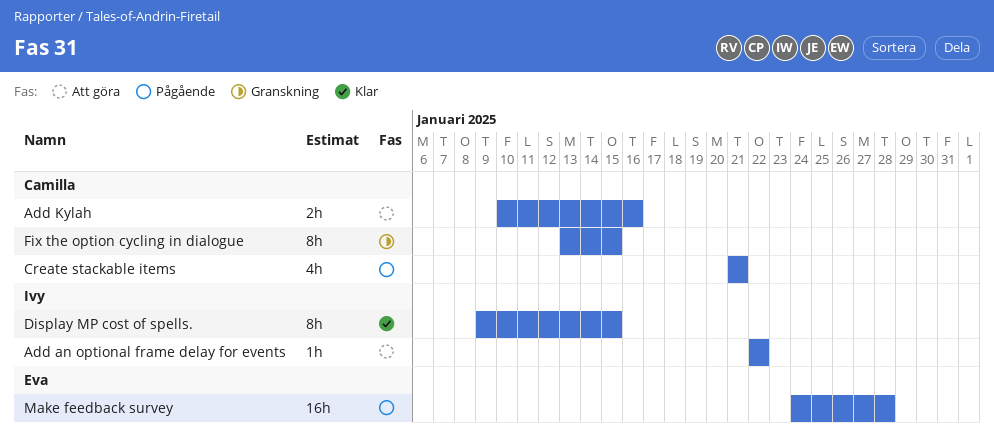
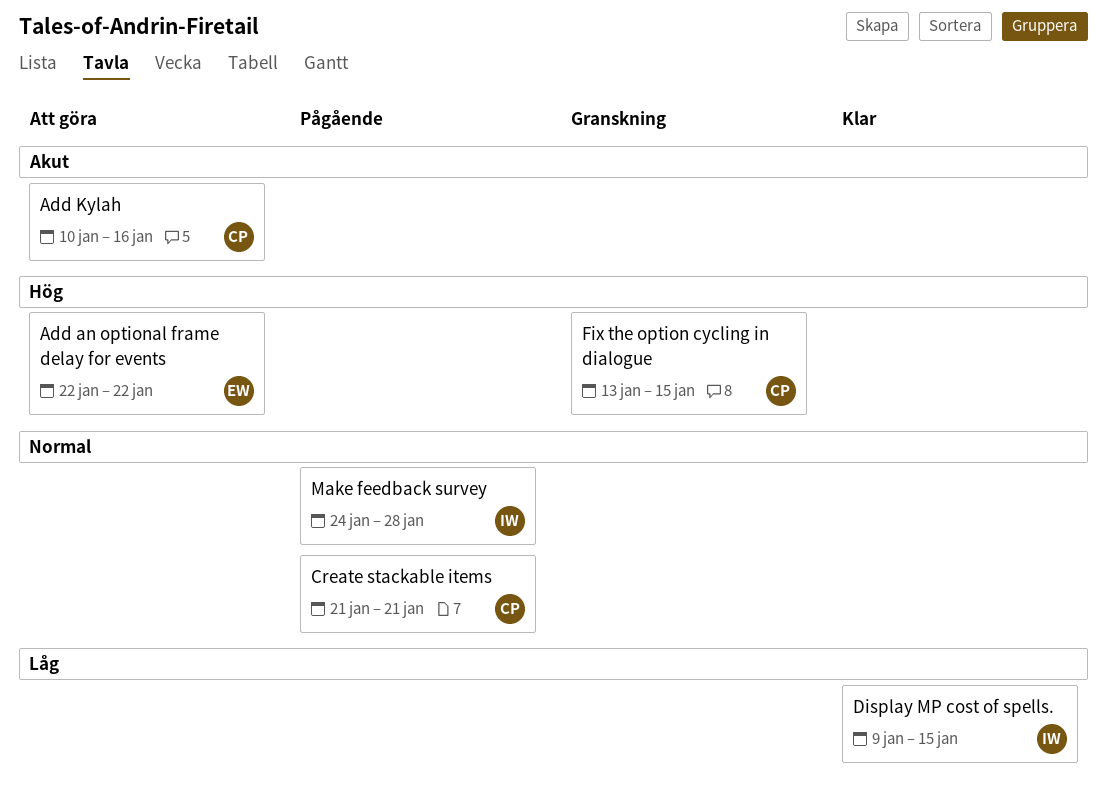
Add an optional frame delay for events, owner: Ivy -> Eva
Make feedback survey, owner: Eva -> Ivy

